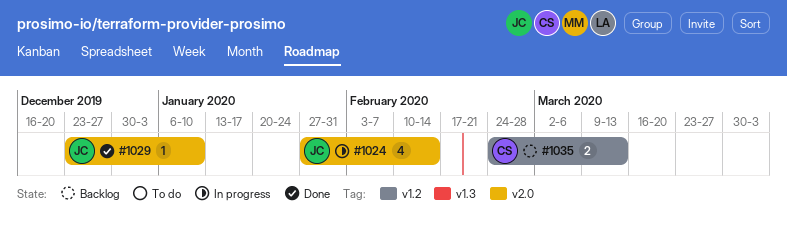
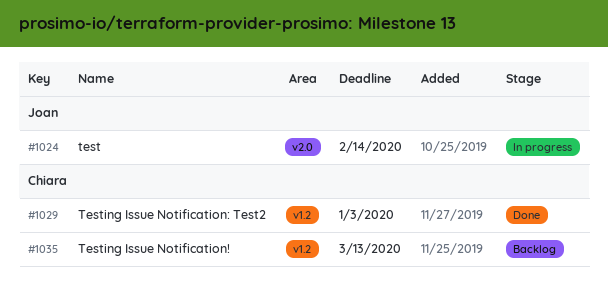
#1029, owner: Joan -> Chiara
#1029, label: v2.0 -> v1.2
#1029, due: Jan 10 -> Jan 3

